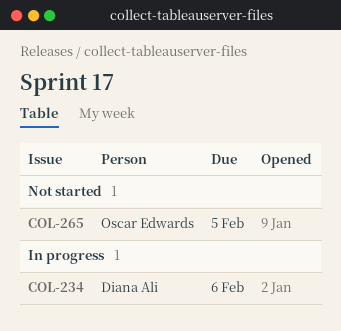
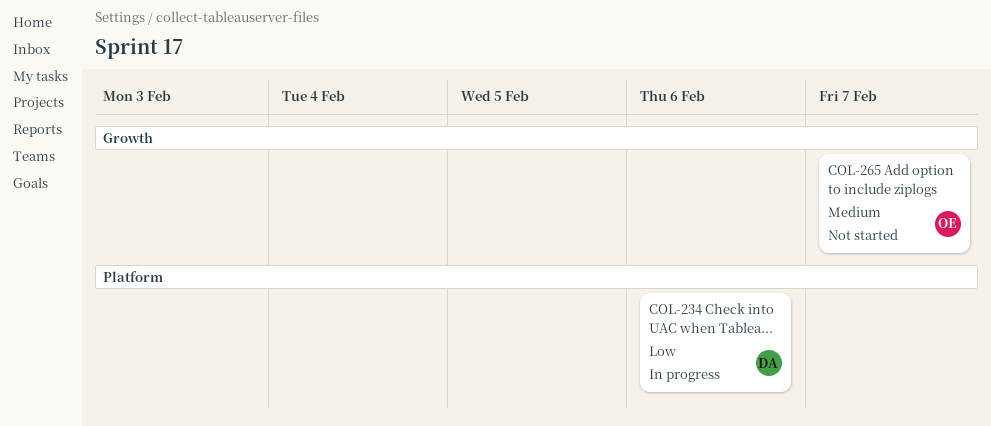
COL-265, due: Feb 5 -> Feb 7

